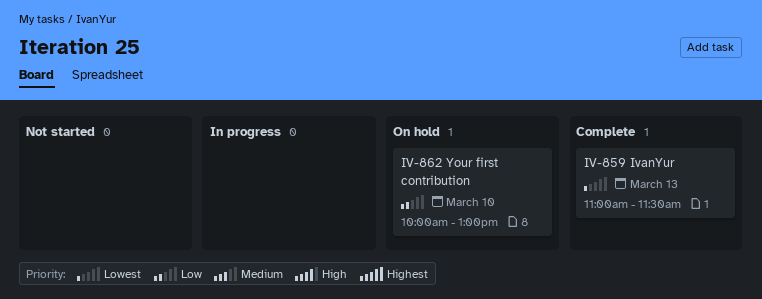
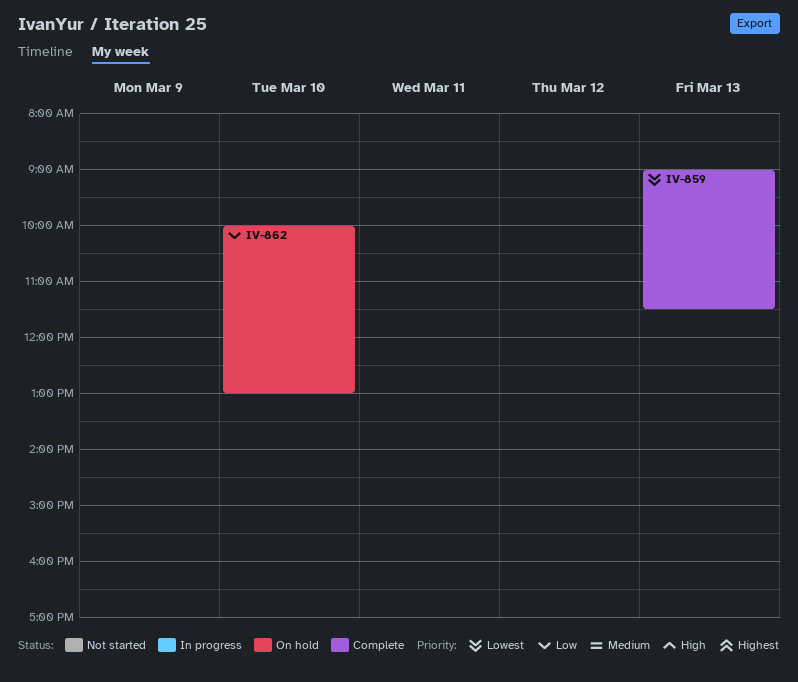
IV-859, begins: 11:00 -> 09:00

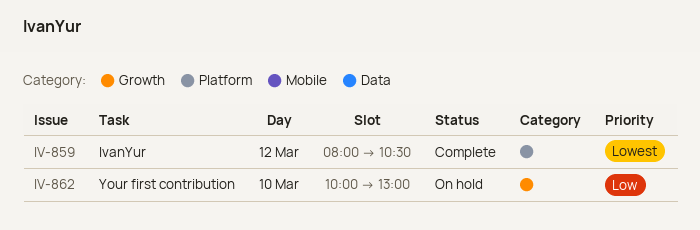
IV-859, day: Mar 13 -> Mar 12
IV-859, begins: 09:00 -> 08:00
IV-859, ends: 11:30 -> 10:30

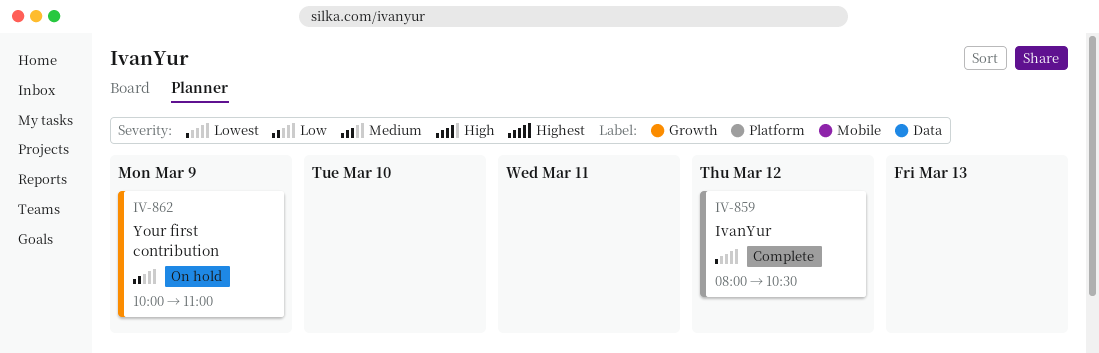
IV-862, day: Mar 10 -> Mar 9
IV-862, ends: 13:00 -> 11:00

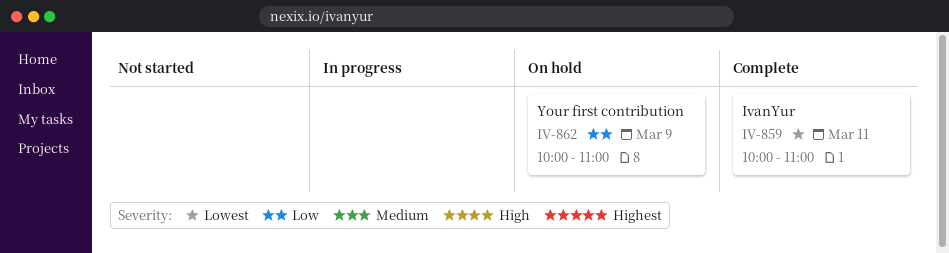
IV-859, day: Mar 12 -> Mar 11
IV-859, begins: 08:00 -> 10:00
IV-859, ends: 10:30 -> 11:00

